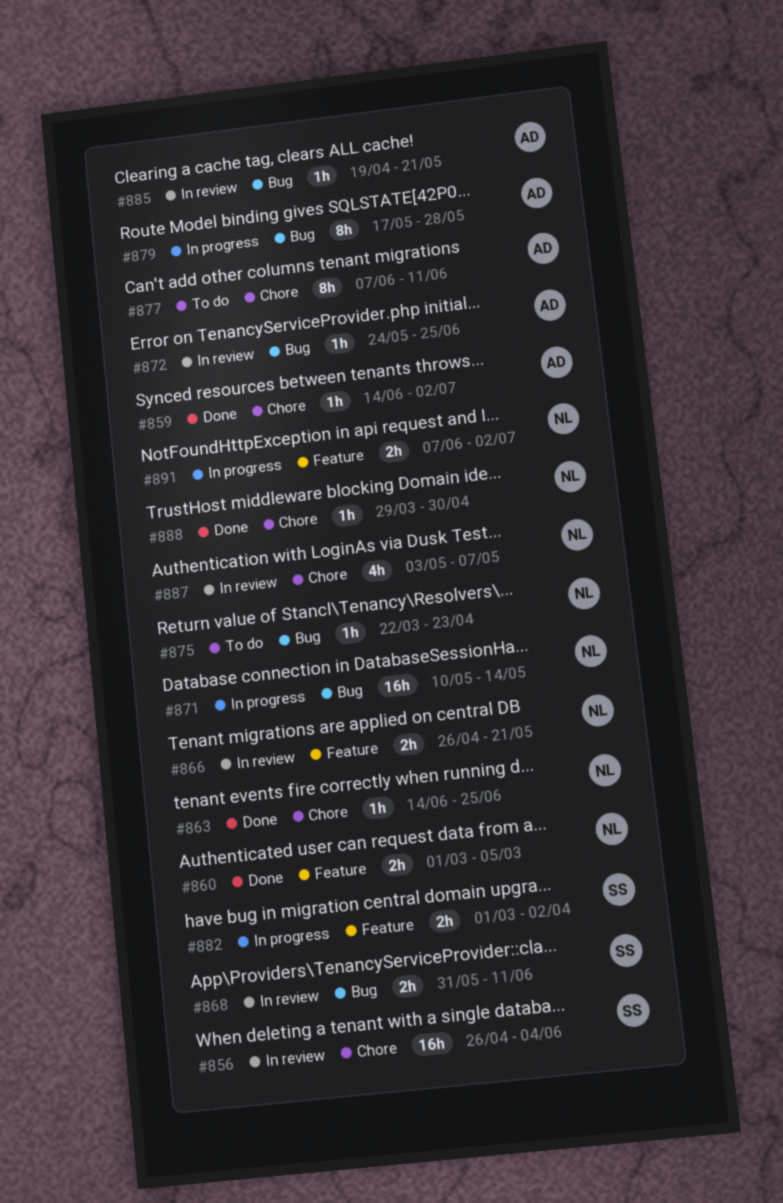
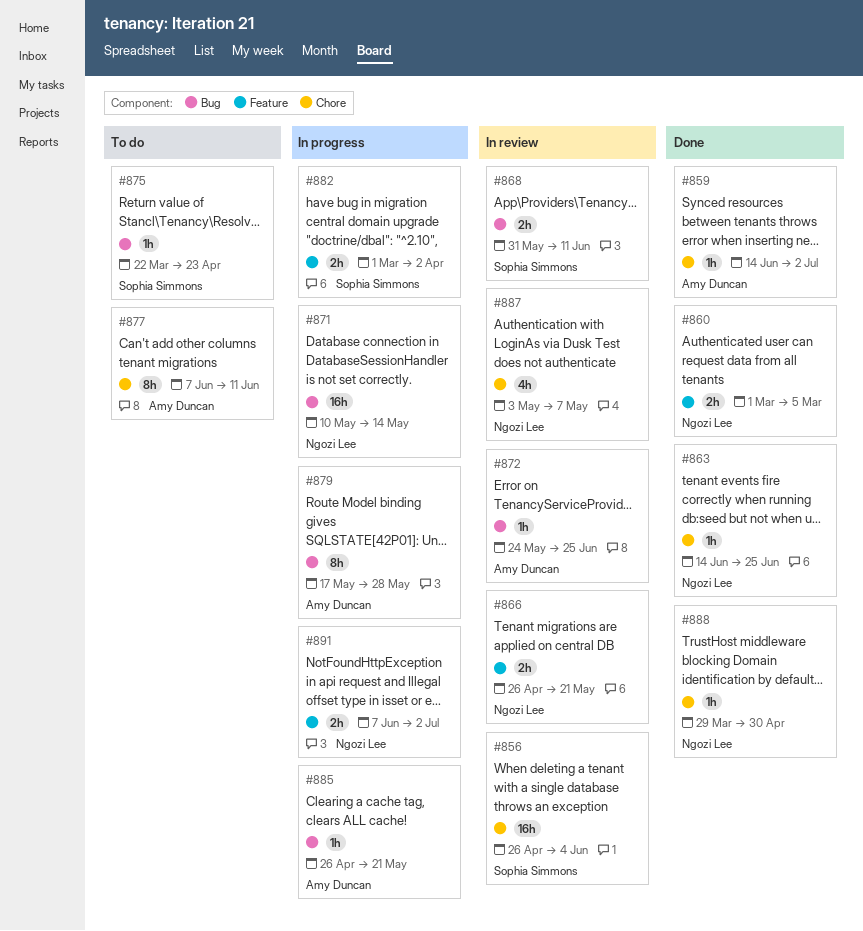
#875, owner: Ngozi Lee -> Sophia Simmons
#885, status: In review -> In progress
#885, start: Apr 19 -> Apr 26

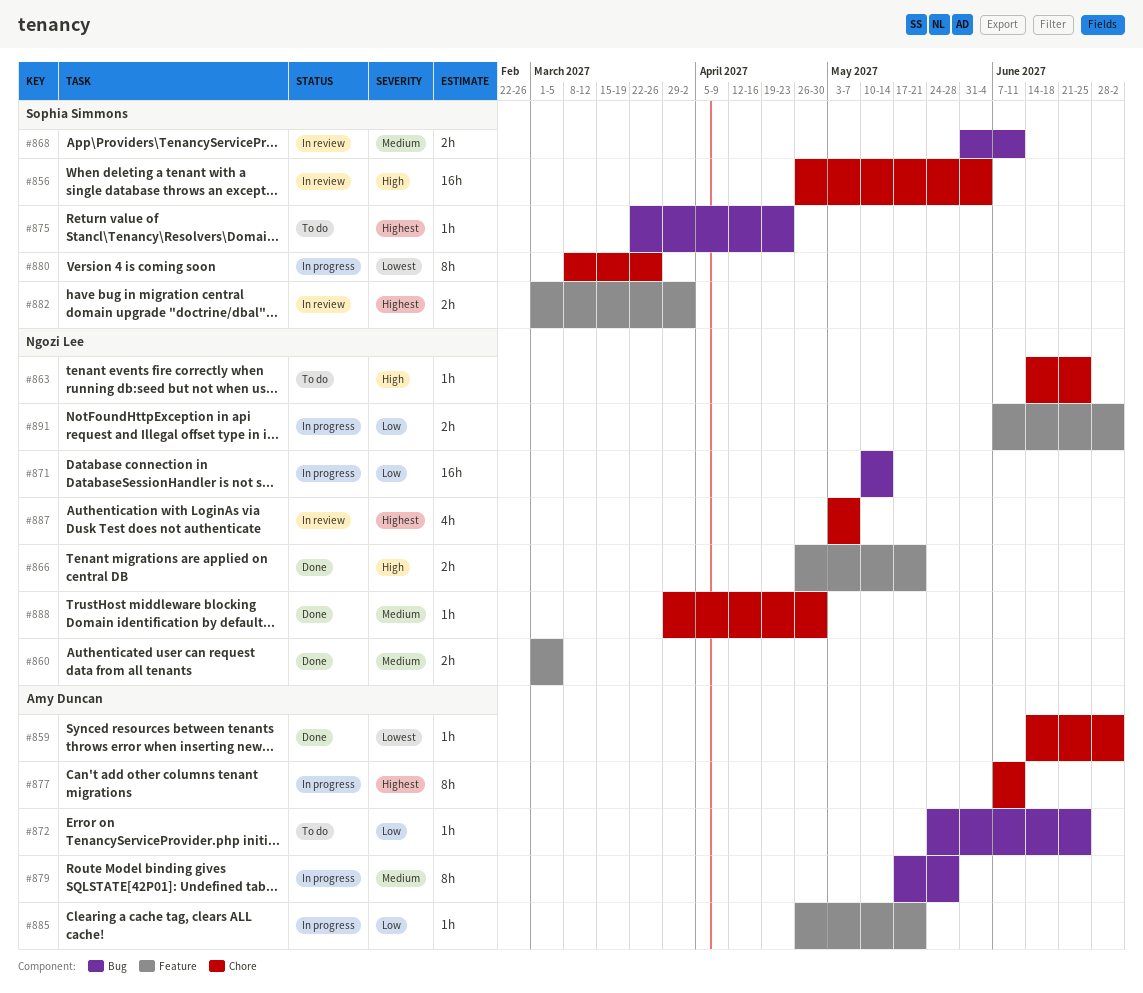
#863, status: Done -> To do
#866, status: In review -> Done
#872, status: In review -> To do
#877, status: To do -> In progress
#880: none -> present
#882, status: In progress -> In review
#885, label: Bug -> Feature

